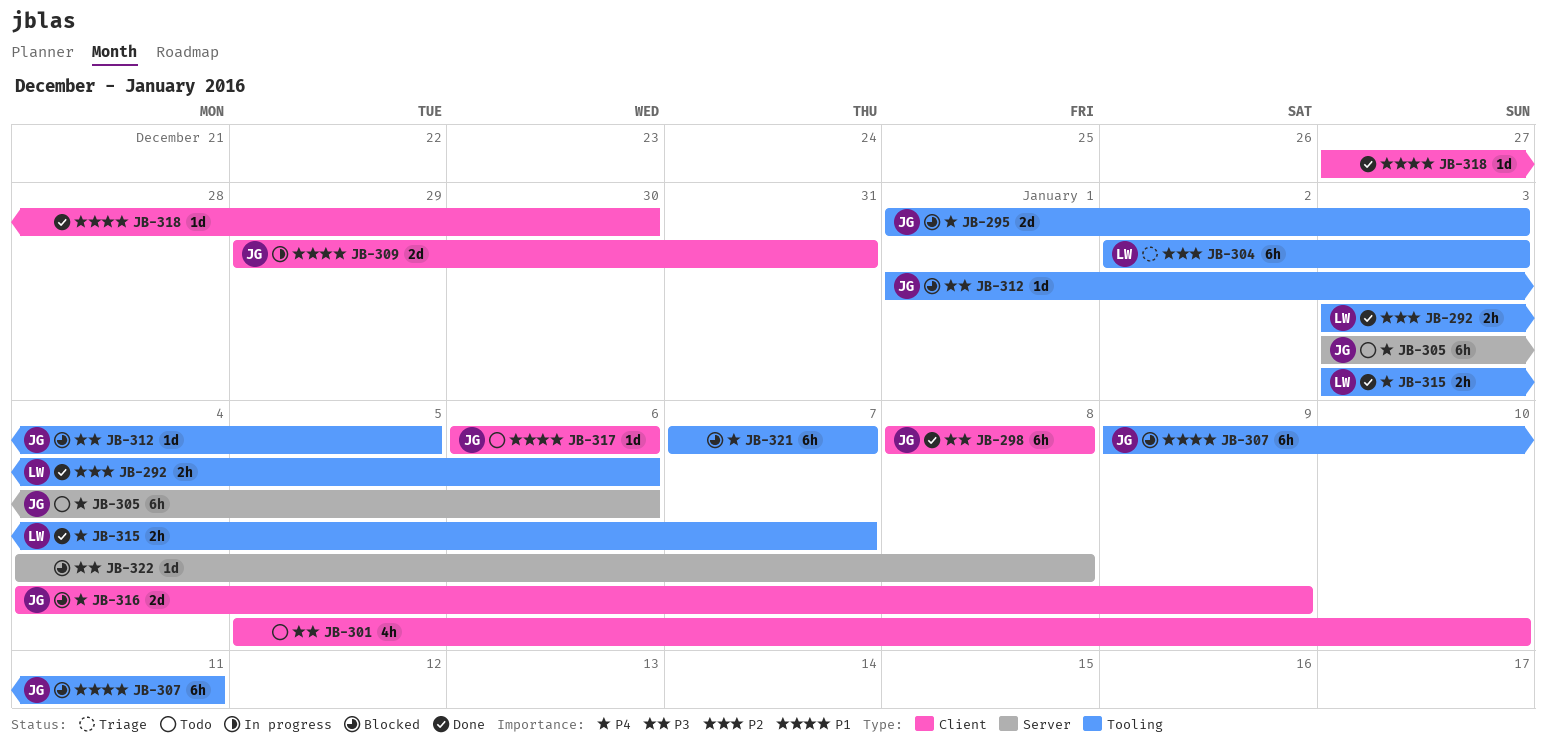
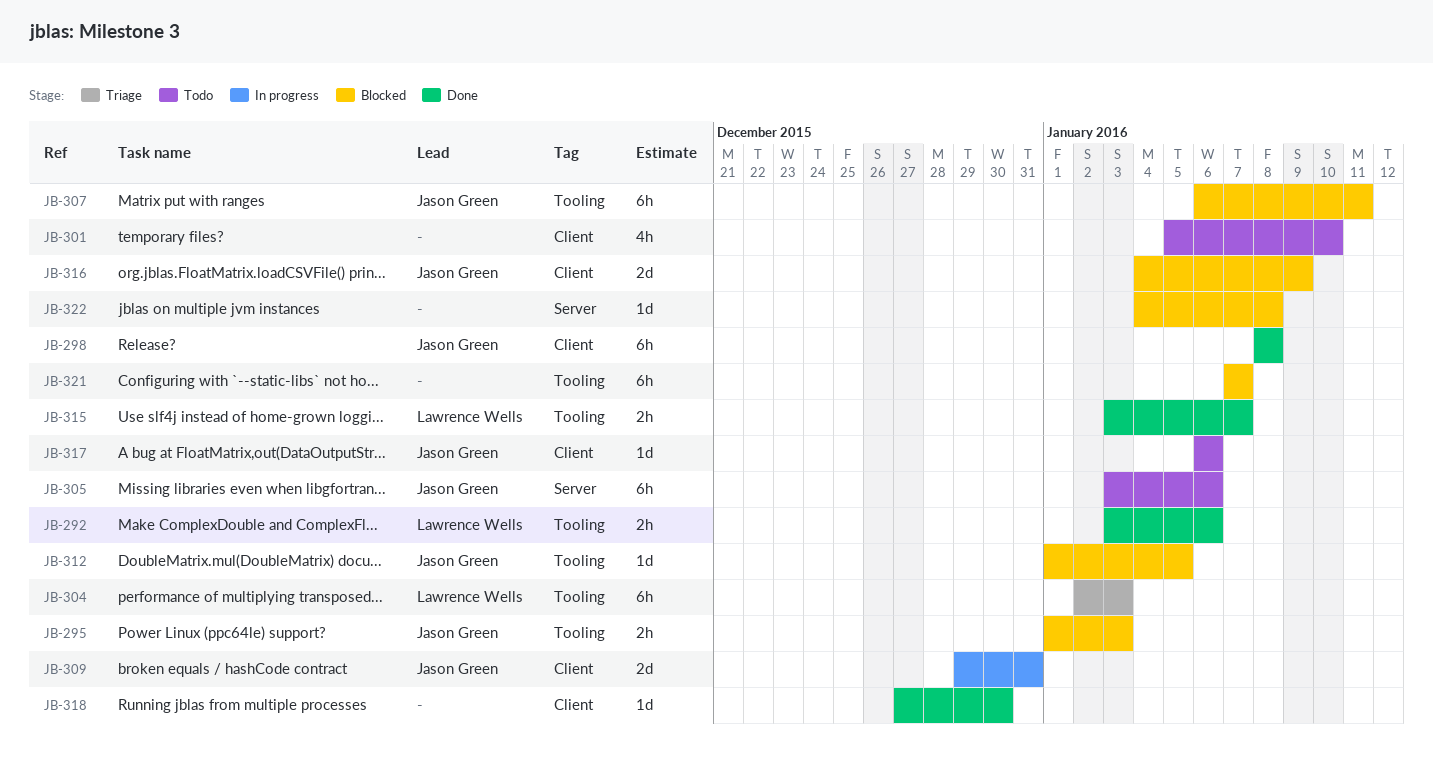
JB-295, estimate: 2d -> 2h
JB-307, start: Jan 9 -> Jan 6

